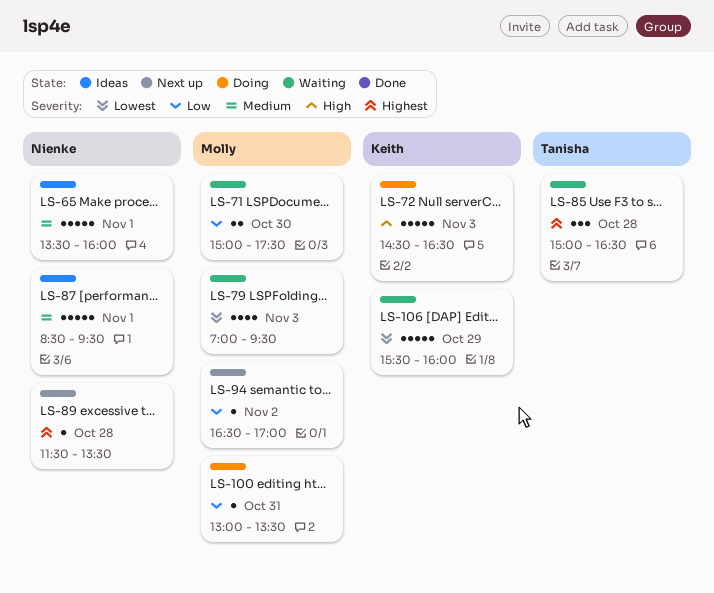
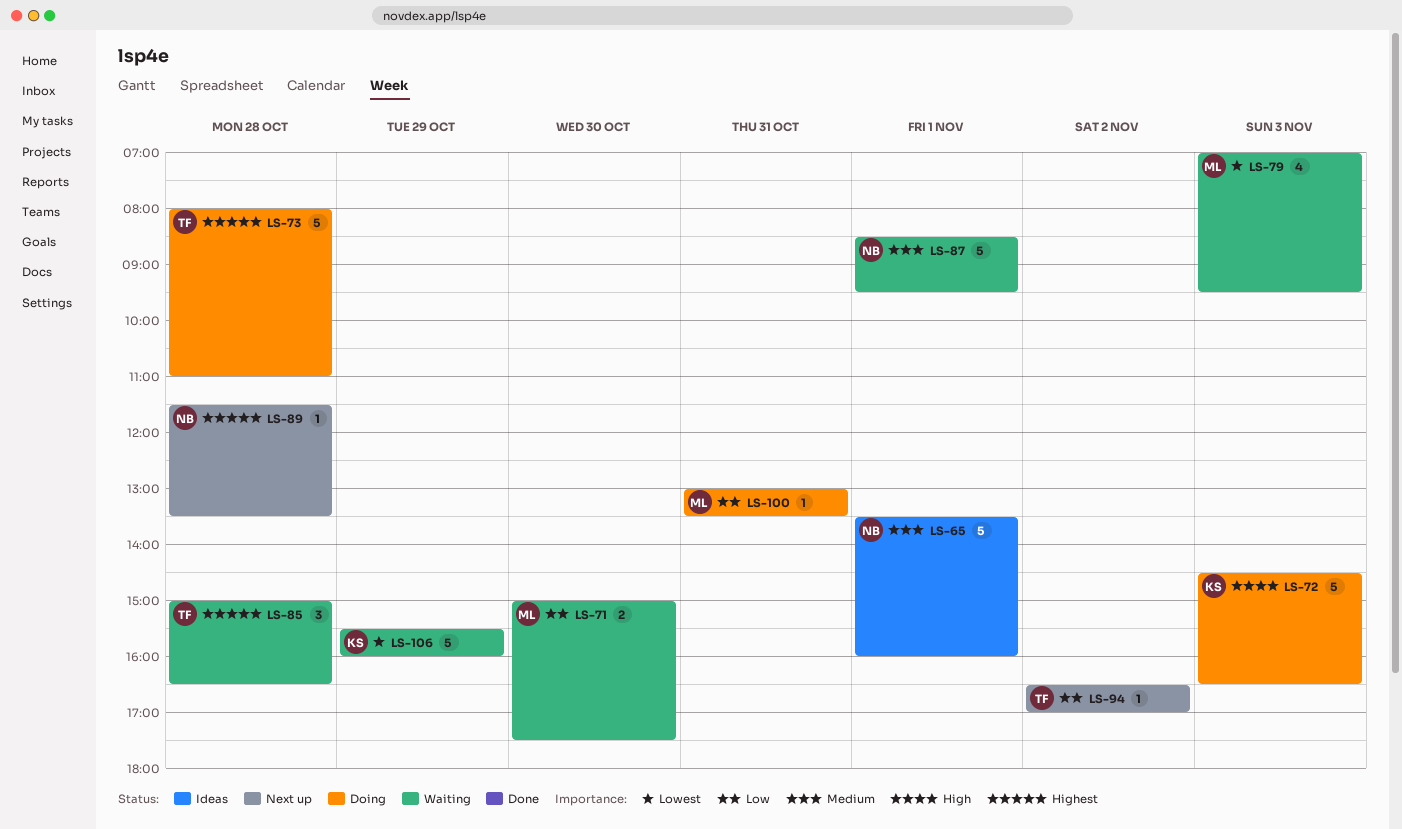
LS-73: none -> present
LS-87, status: Ideas -> Waiting
LS-94, owner: Molly -> Tanisha

